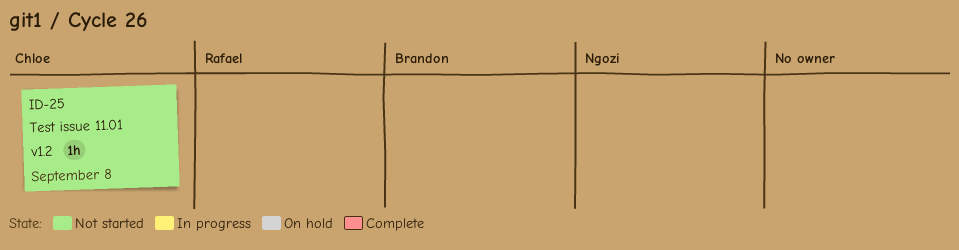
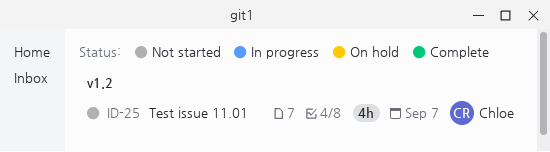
ID-25, estimate: 1h -> 4h
ID-25, due: Sep 8 -> Sep 7

